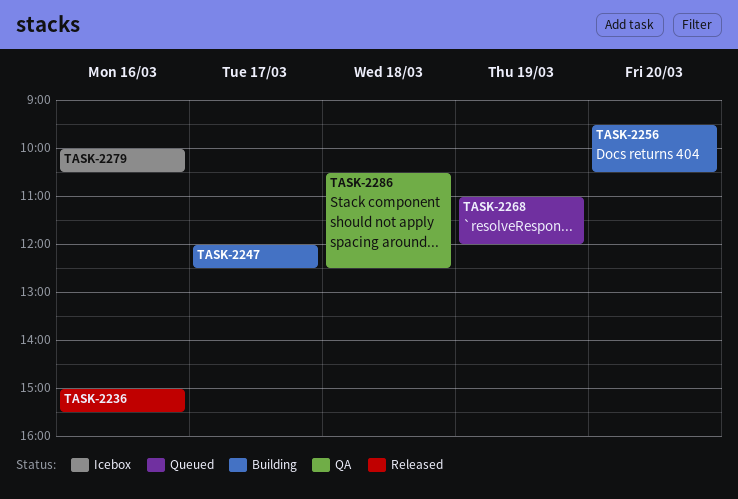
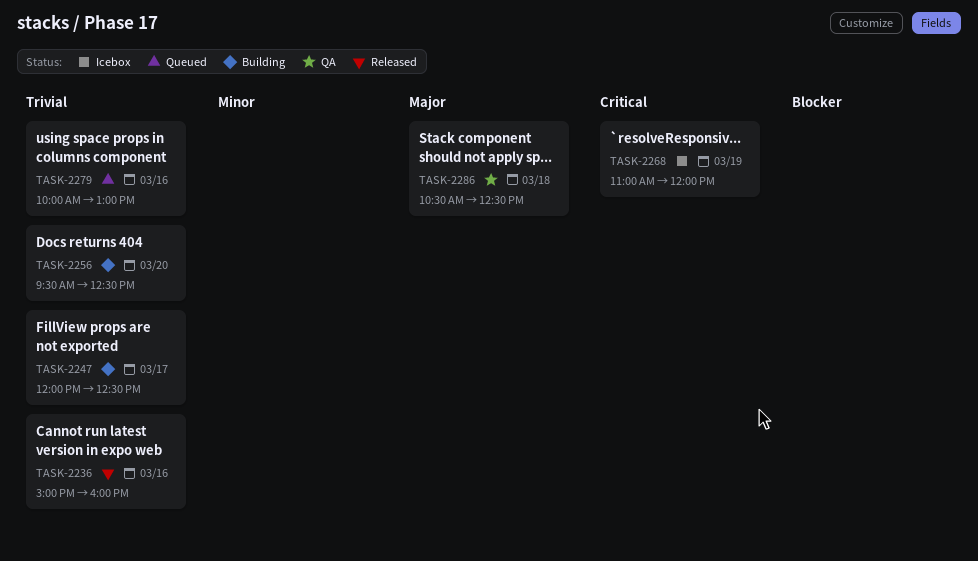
TASK-2236, ends: 15:30 -> 16:00
TASK-2256, ends: 10:30 -> 12:30
TASK-2268, status: Queued -> Icebox
TASK-2279, status: Icebox -> Queued
TASK-2279, ends: 10:30 -> 13:00

